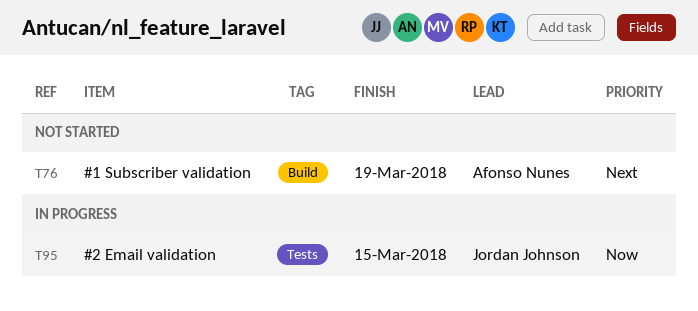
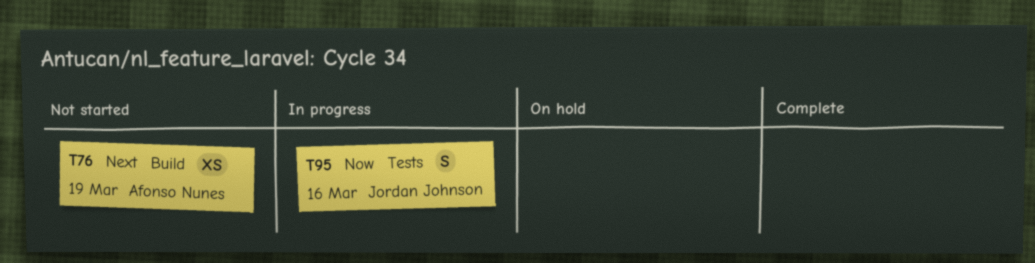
T95, due: Mar 15 -> Mar 16

